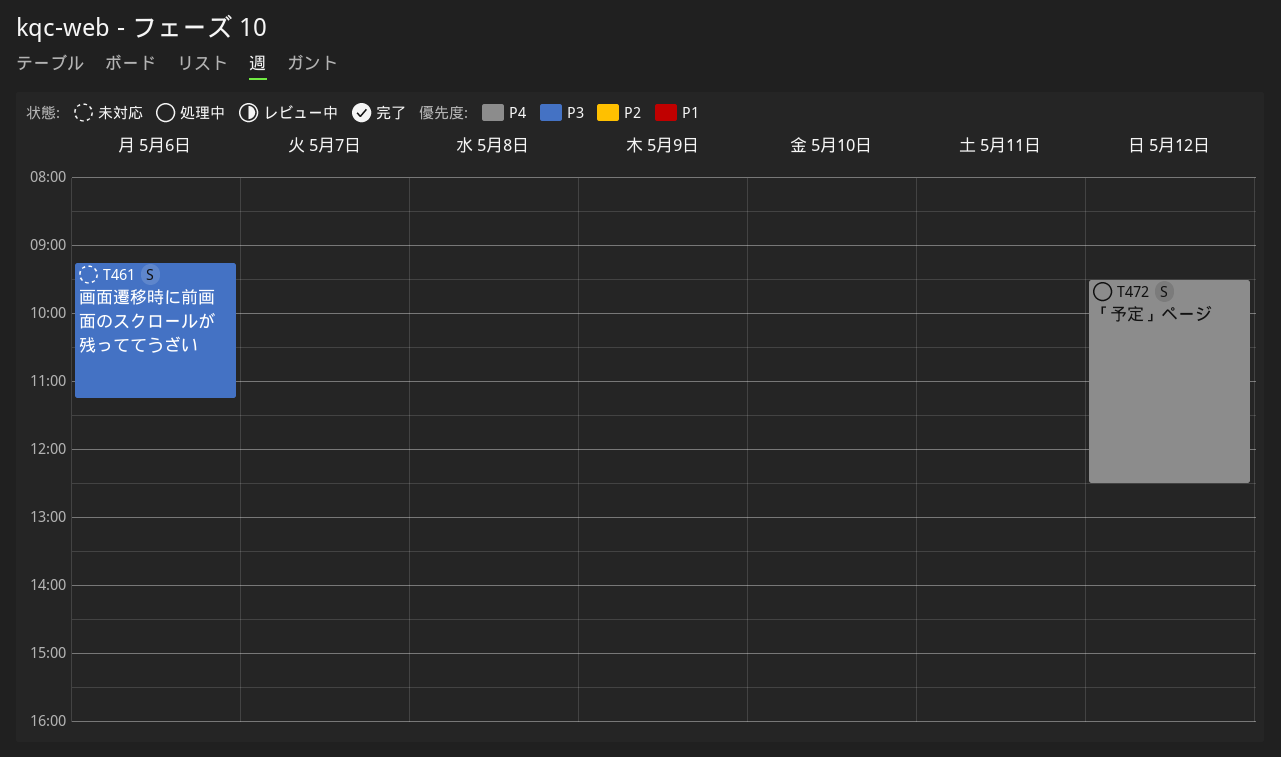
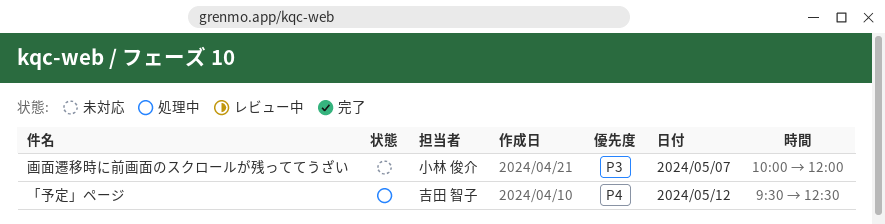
画面遷移時に前画面のスクロールが残っててうざい, day: May 6 -> May 7
画面遷移時に前画面のスクロールが残っててうざい, begins: 09:15 -> 10:00
画面遷移時に前画面のスクロールが残っててうざい, ends: 11:15 -> 12:00

